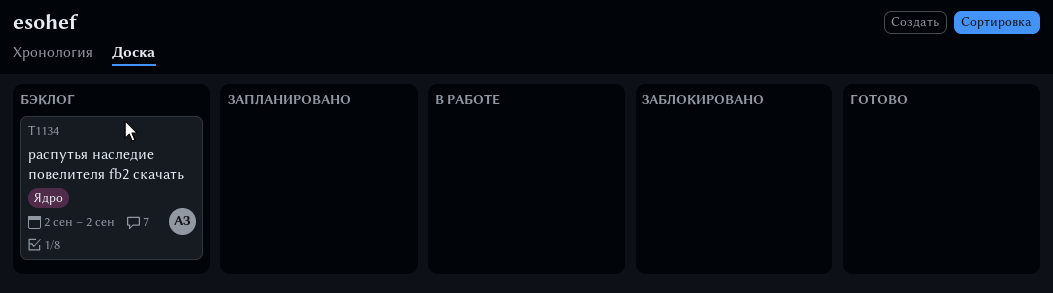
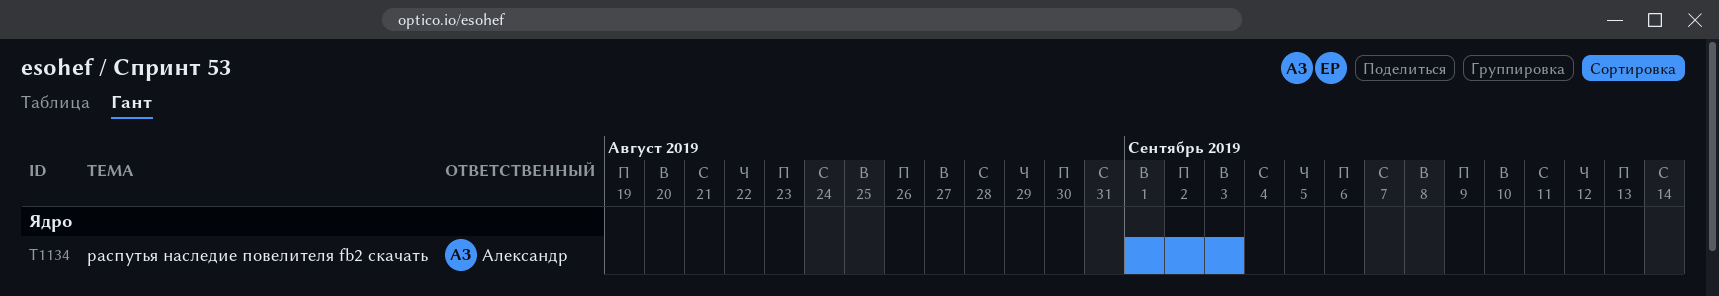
T1134, start: Sep 2 -> Sep 1
T1134, due: Sep 2 -> Sep 3

